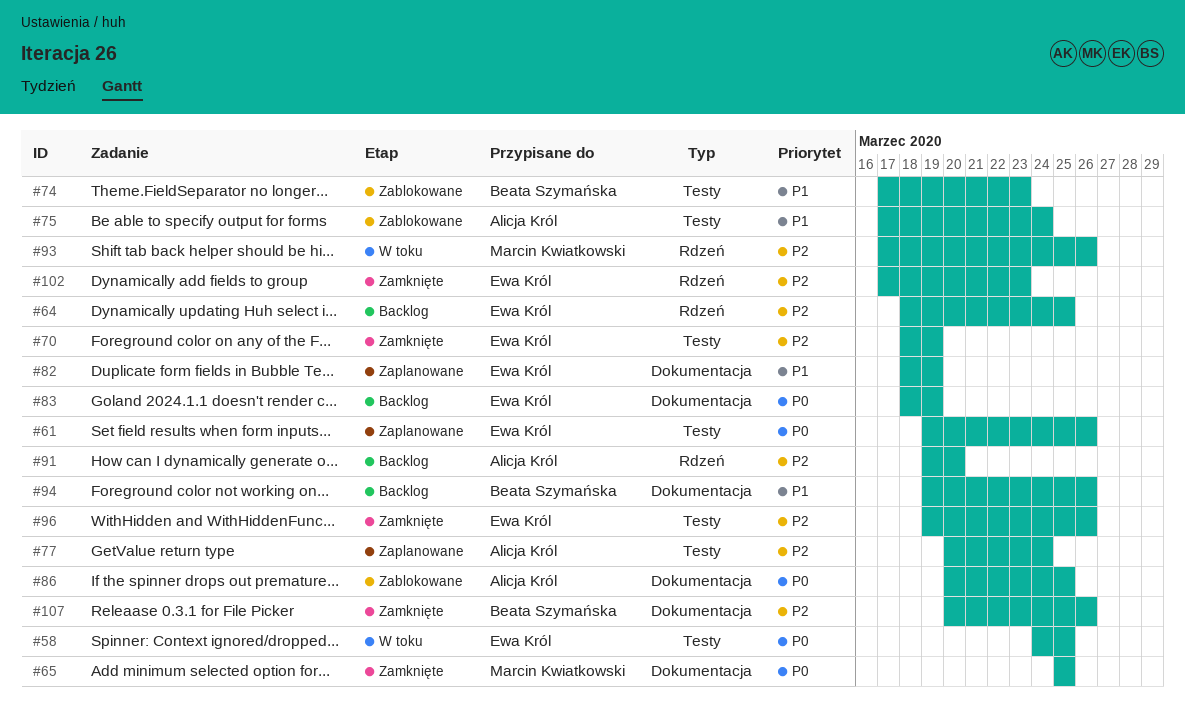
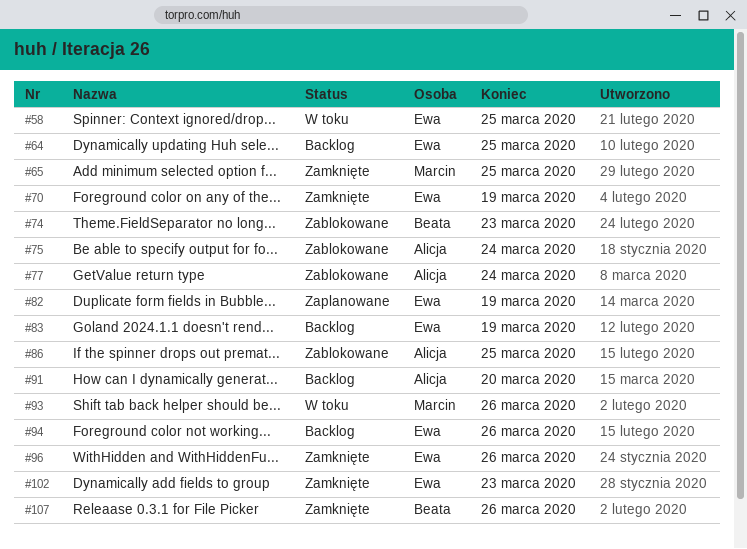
#61: present -> none
#77, status: Zaplanowane -> Zablokowane
#94, owner: Beata Szymańska -> Ewa Król

